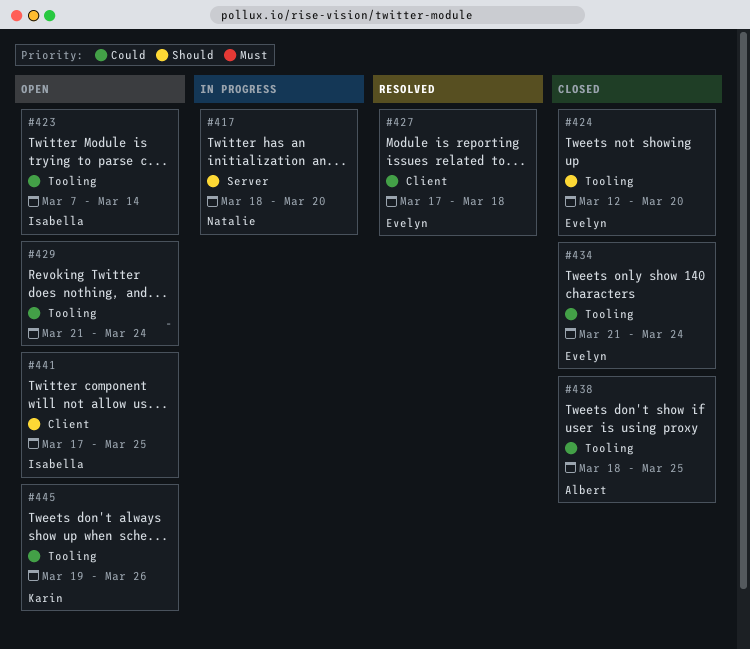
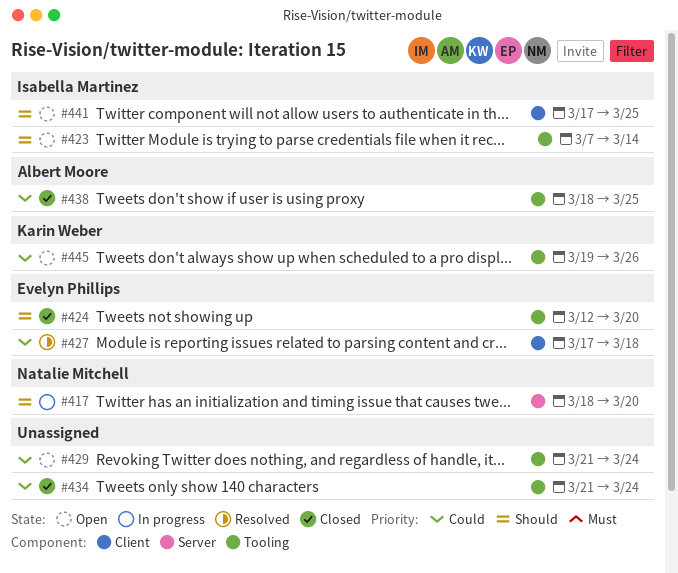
#423, priority: Could -> Should
#434, owner: Evelyn Phillips -> none

